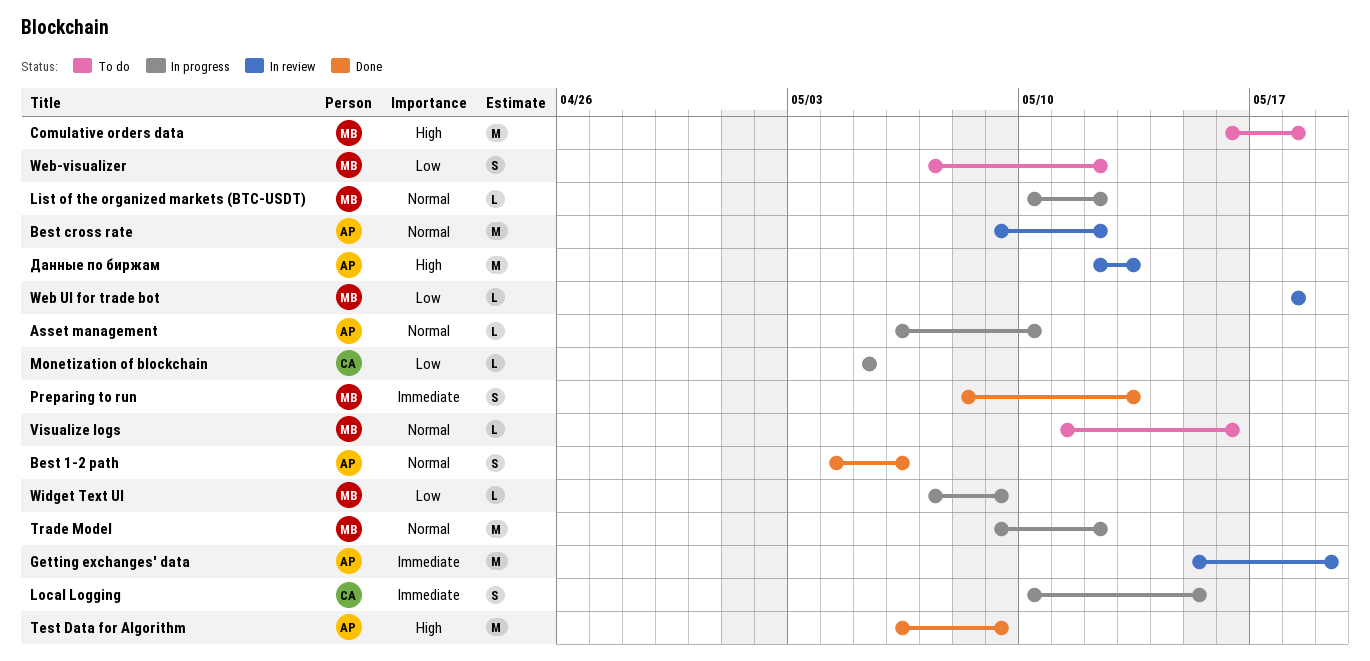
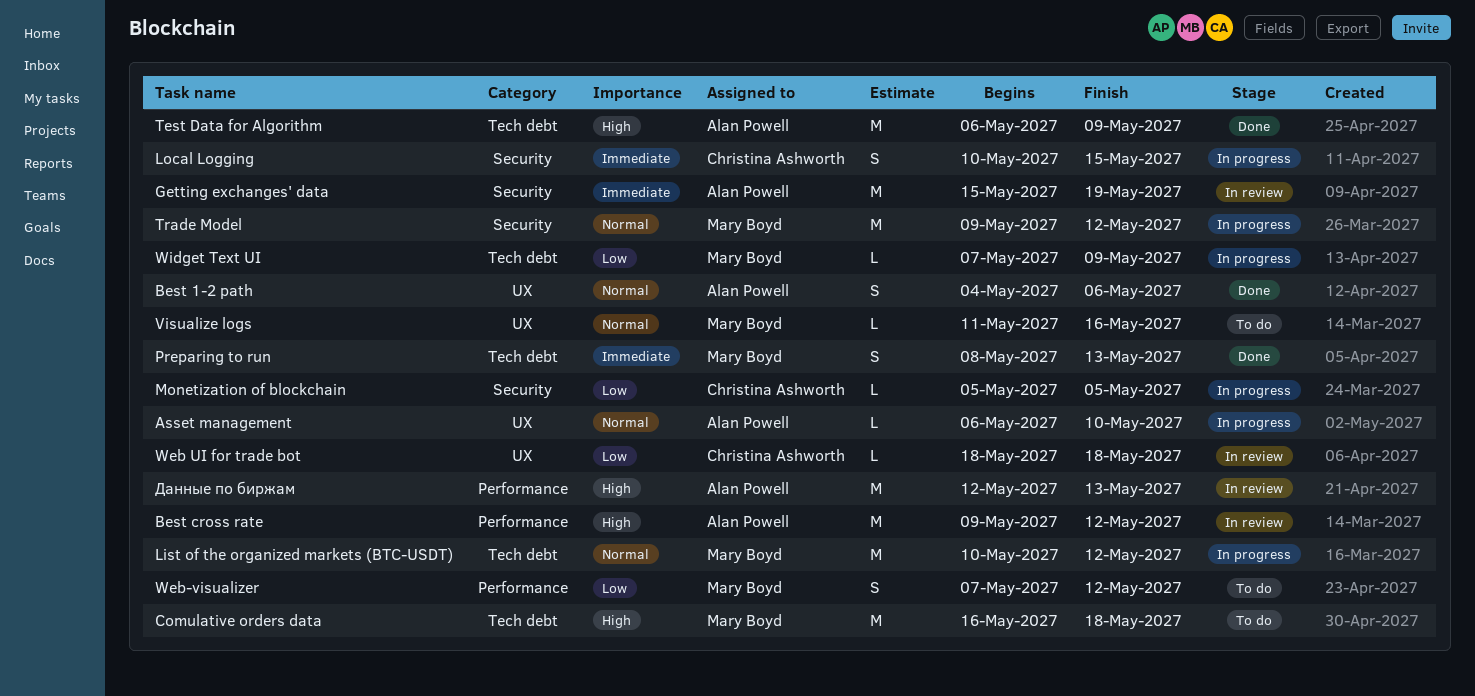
Best cross rate, priority: Normal -> High
List of the organized markets (BTC-USDT), estimate: L -> M
Web UI for trade bot, owner: Mary Boyd -> Christina Ashworth

